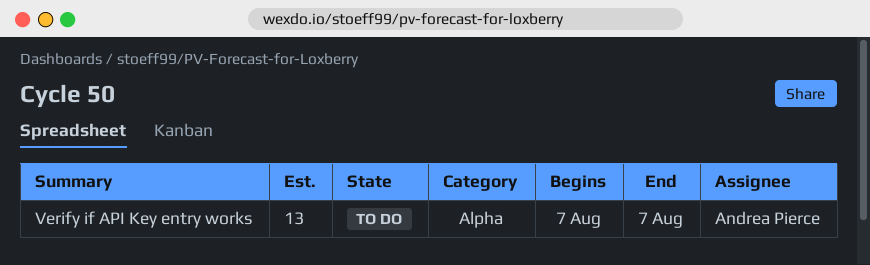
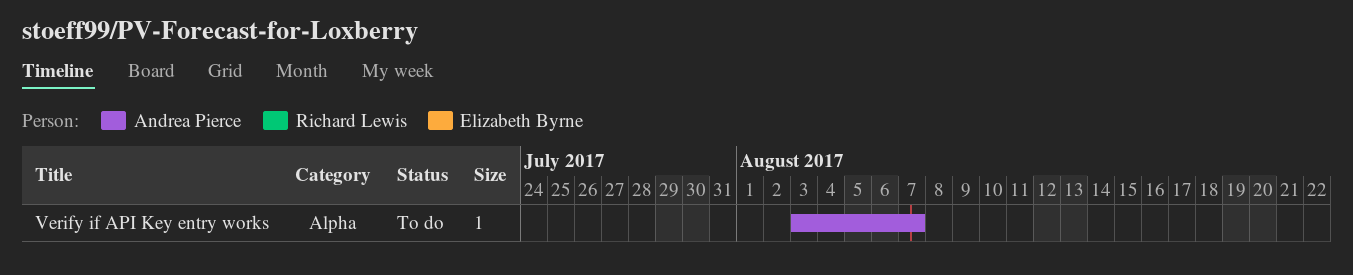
Verify if API Key entry works, estimate: 13 -> 1
Verify if API Key entry works, start: Aug 7 -> Aug 3

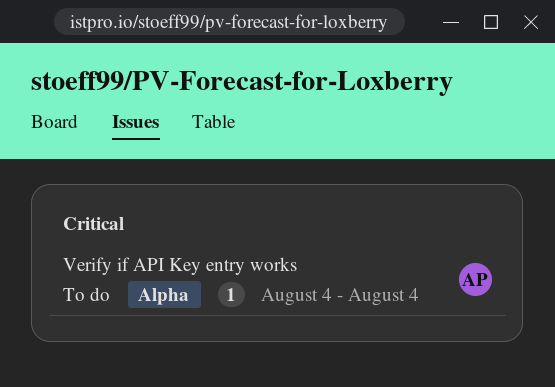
Verify if API Key entry works, start: Aug 3 -> Aug 4
Verify if API Key entry works, due: Aug 7 -> Aug 4

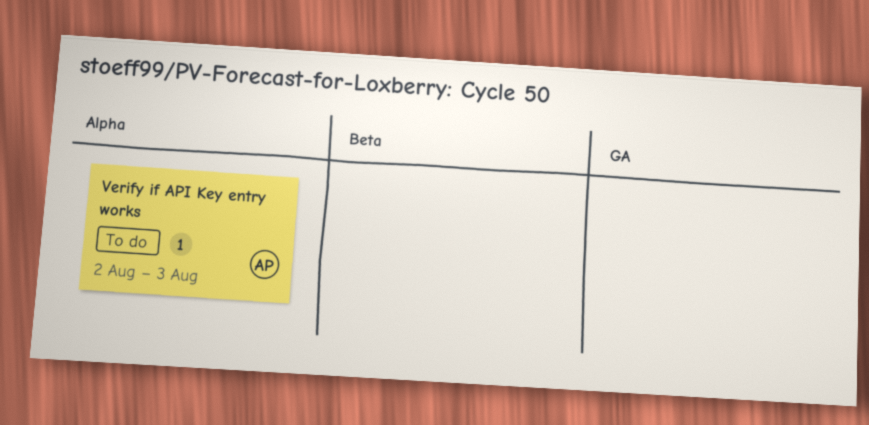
Verify if API Key entry works, start: Aug 4 -> Aug 2
Verify if API Key entry works, due: Aug 4 -> Aug 3

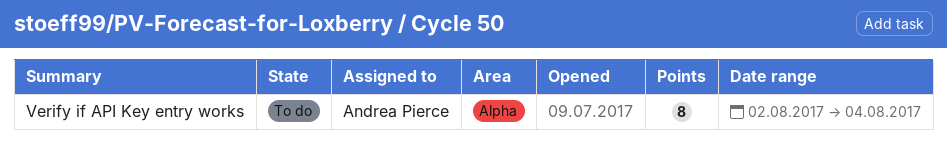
Verify if API Key entry works, estimate: 1 -> 8
Verify if API Key entry works, due: Aug 3 -> Aug 4

